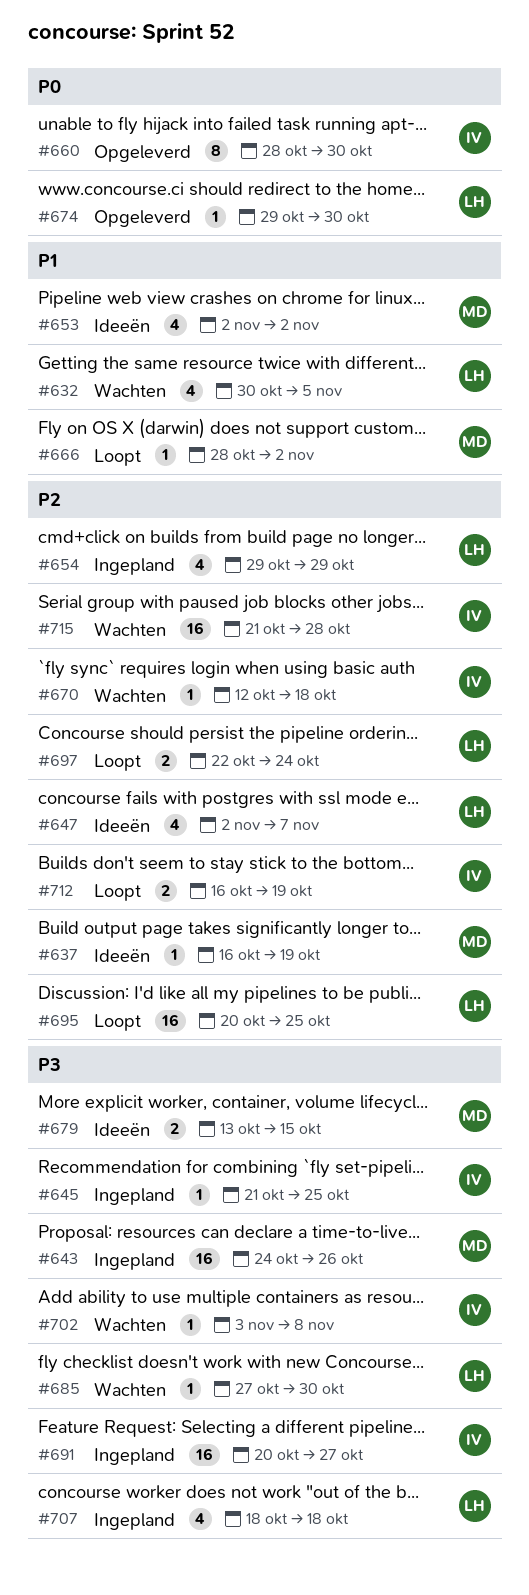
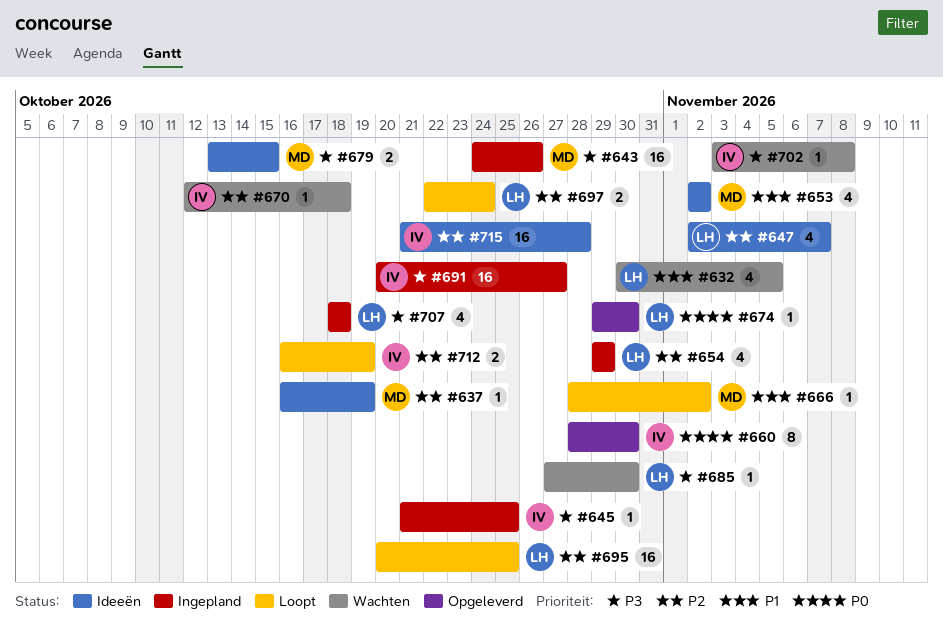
#715, status: Wachten -> Ideeën

